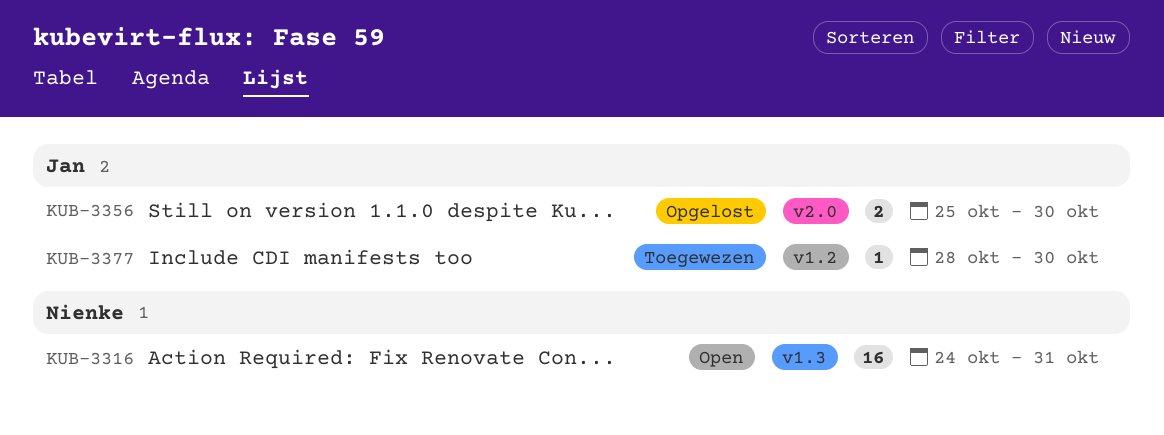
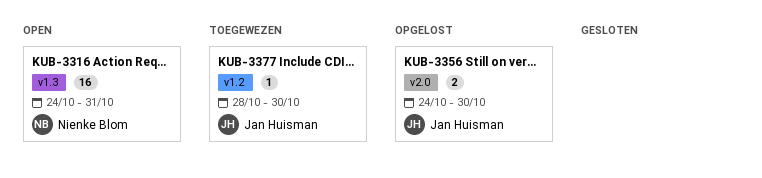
KUB-3356, start: Oct 25 -> Oct 24

